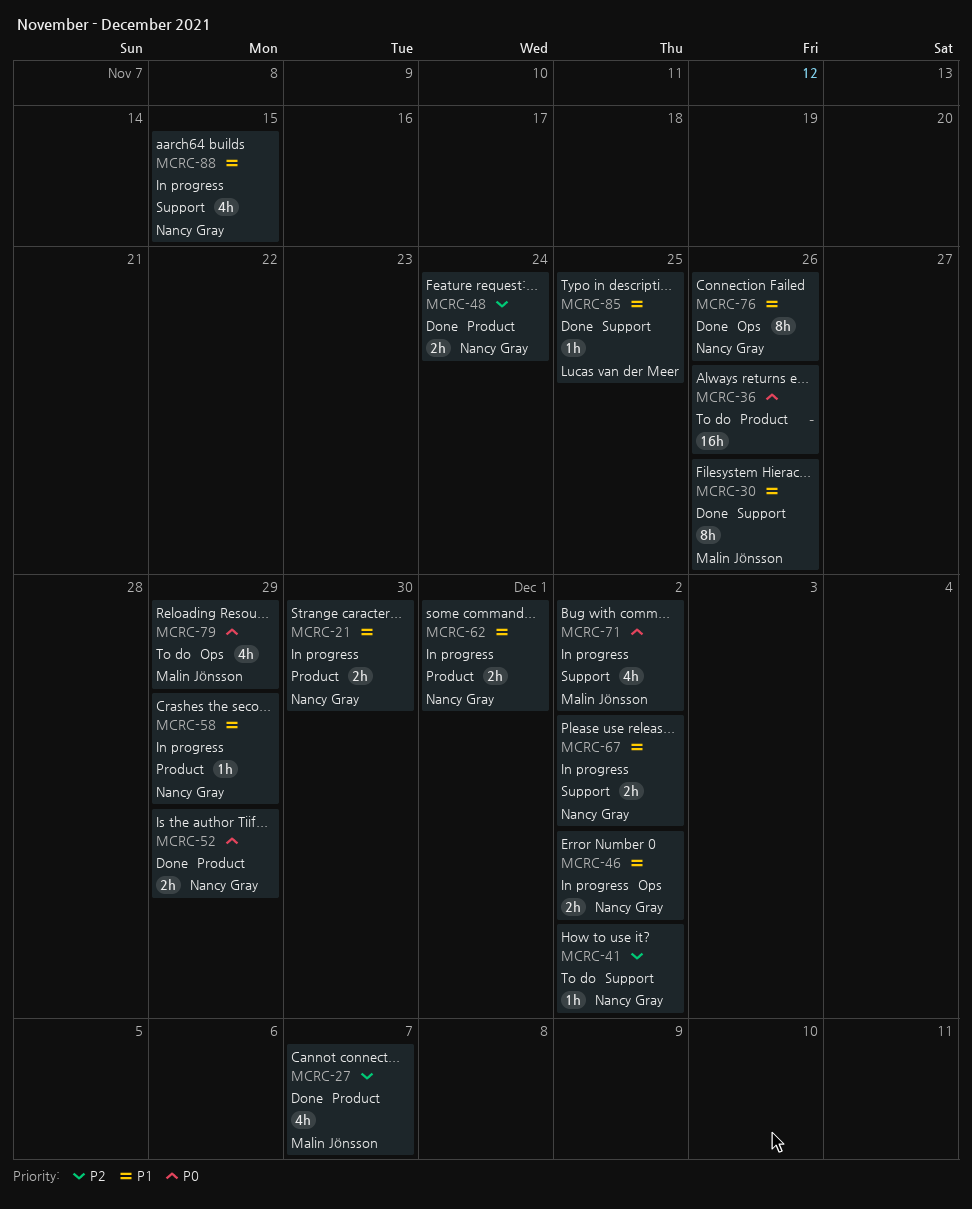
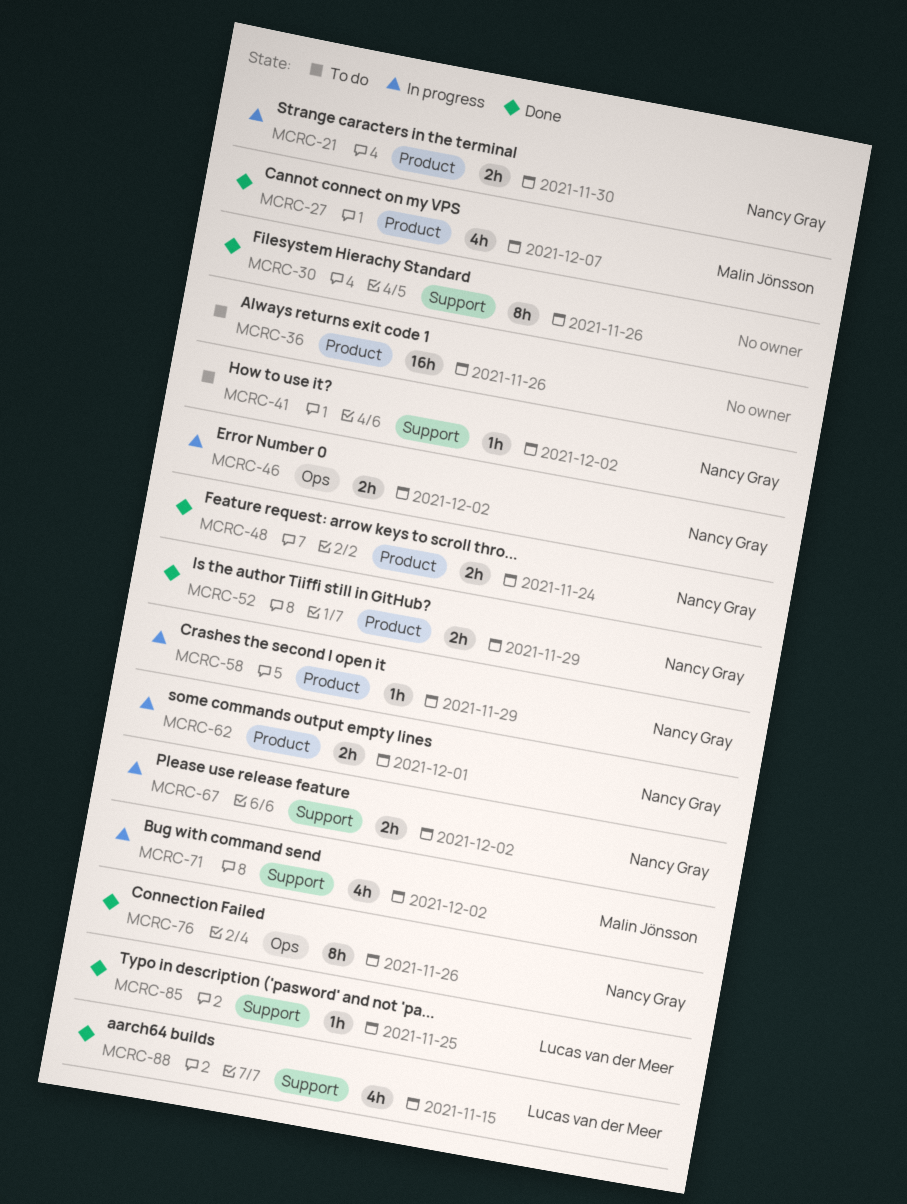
MCRC-30, owner: Malin Jönsson -> none
MCRC-79: present -> none
MCRC-88, status: In progress -> Done
MCRC-88, owner: Nancy Gray -> Lucas van der Meer

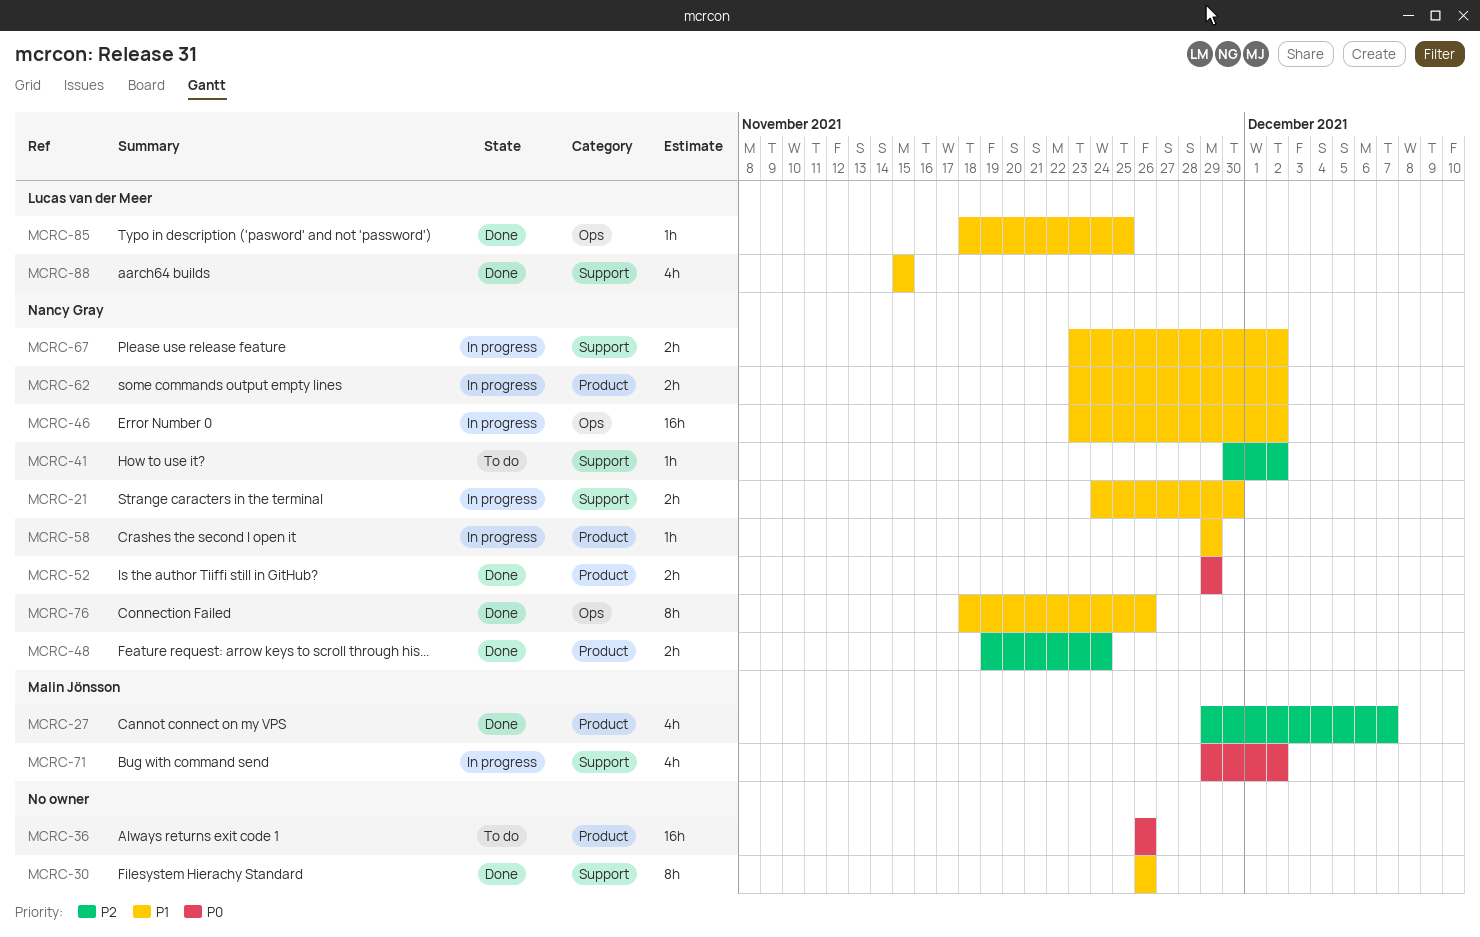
MCRC-21, label: Product -> Support
MCRC-46, estimate: 2h -> 16h
MCRC-62, due: Dec 1 -> Dec 2
MCRC-85, label: Support -> Ops

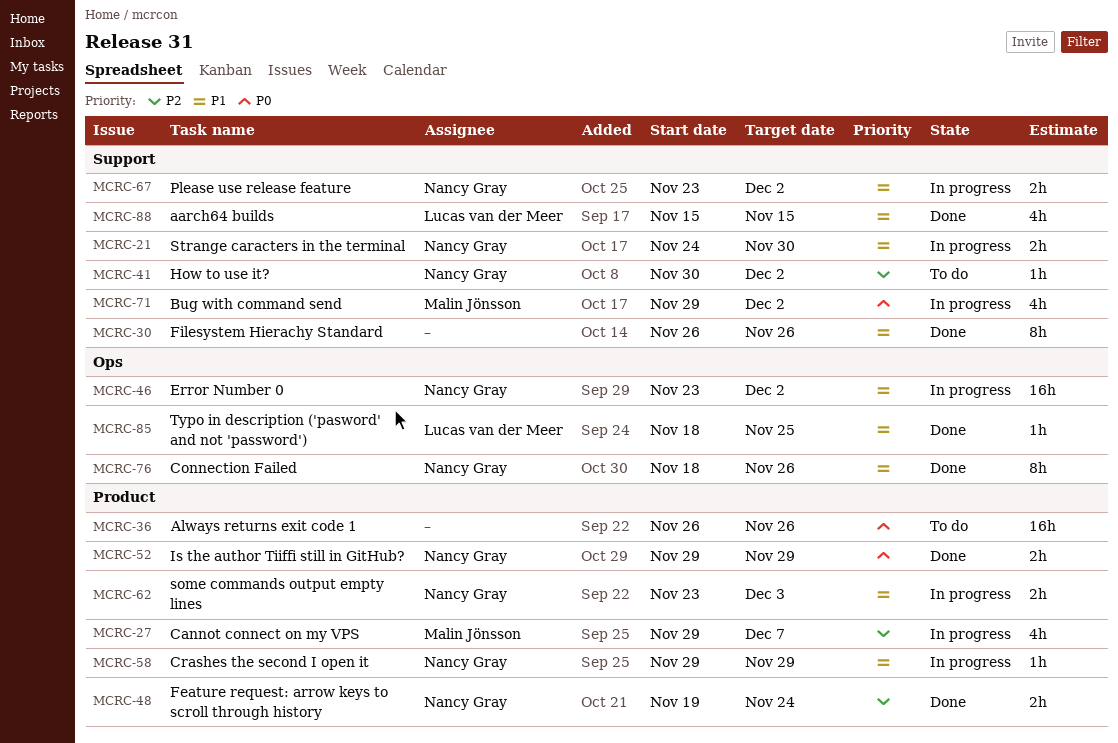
MCRC-27, status: Done -> In progress
MCRC-62, due: Dec 2 -> Dec 3

